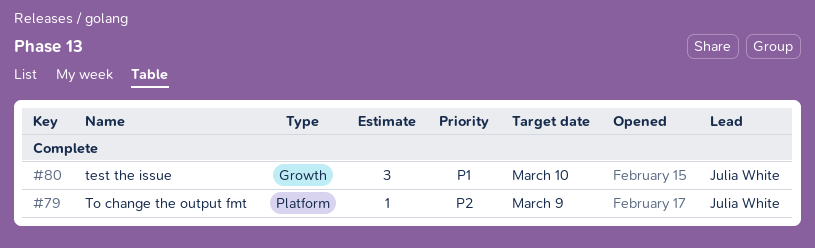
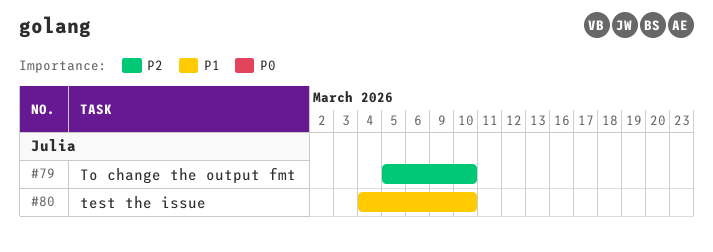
#79, due: Mar 9 -> Mar 10

